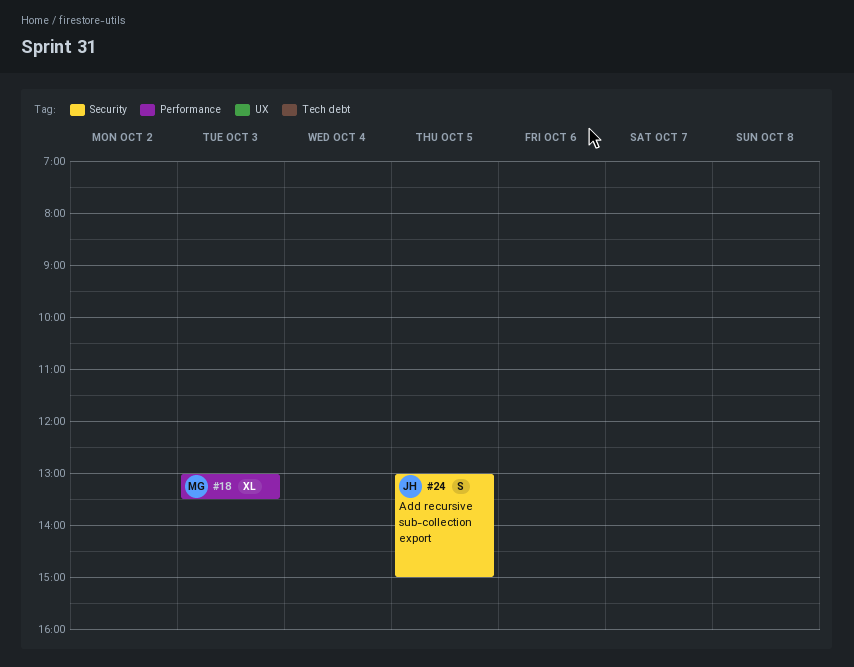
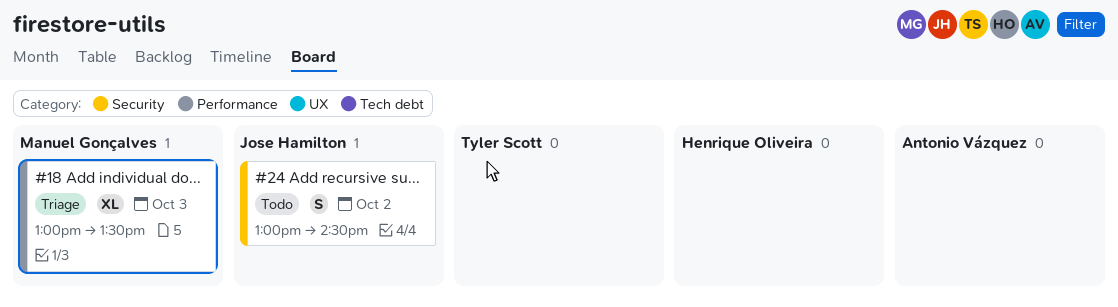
#24, day: Oct 5 -> Oct 2
#24, ends: 15:00 -> 14:30

